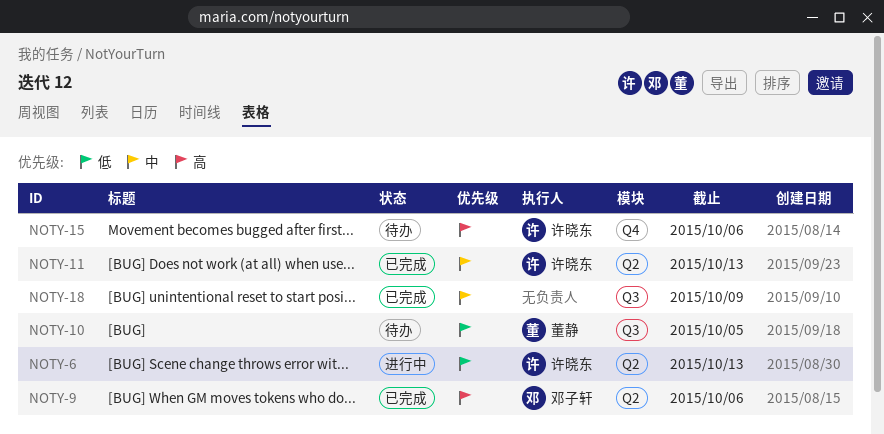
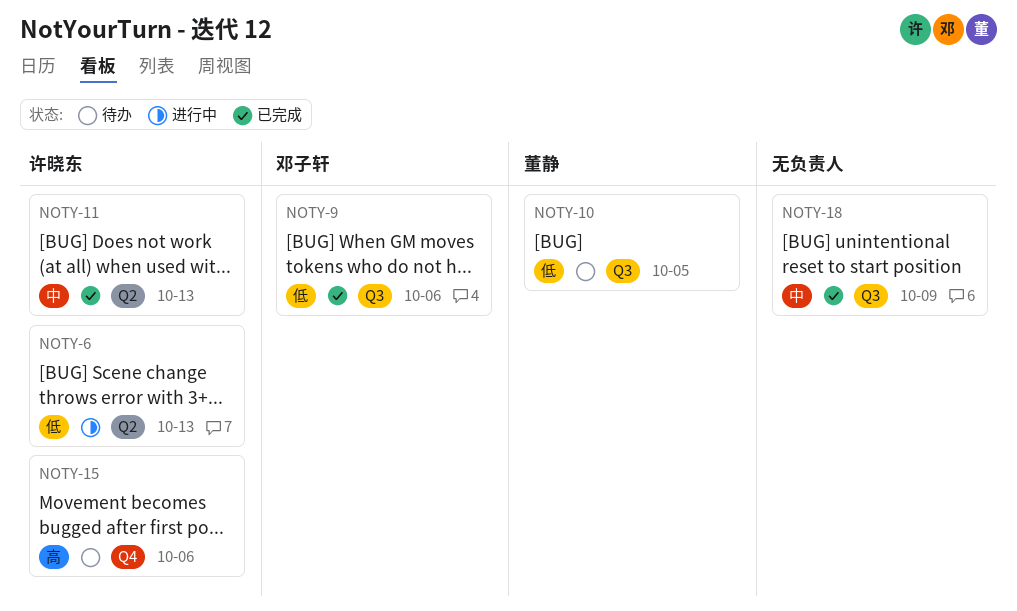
NOTY-9, priority: 高 -> 低
NOTY-9, label: Q2 -> Q3

